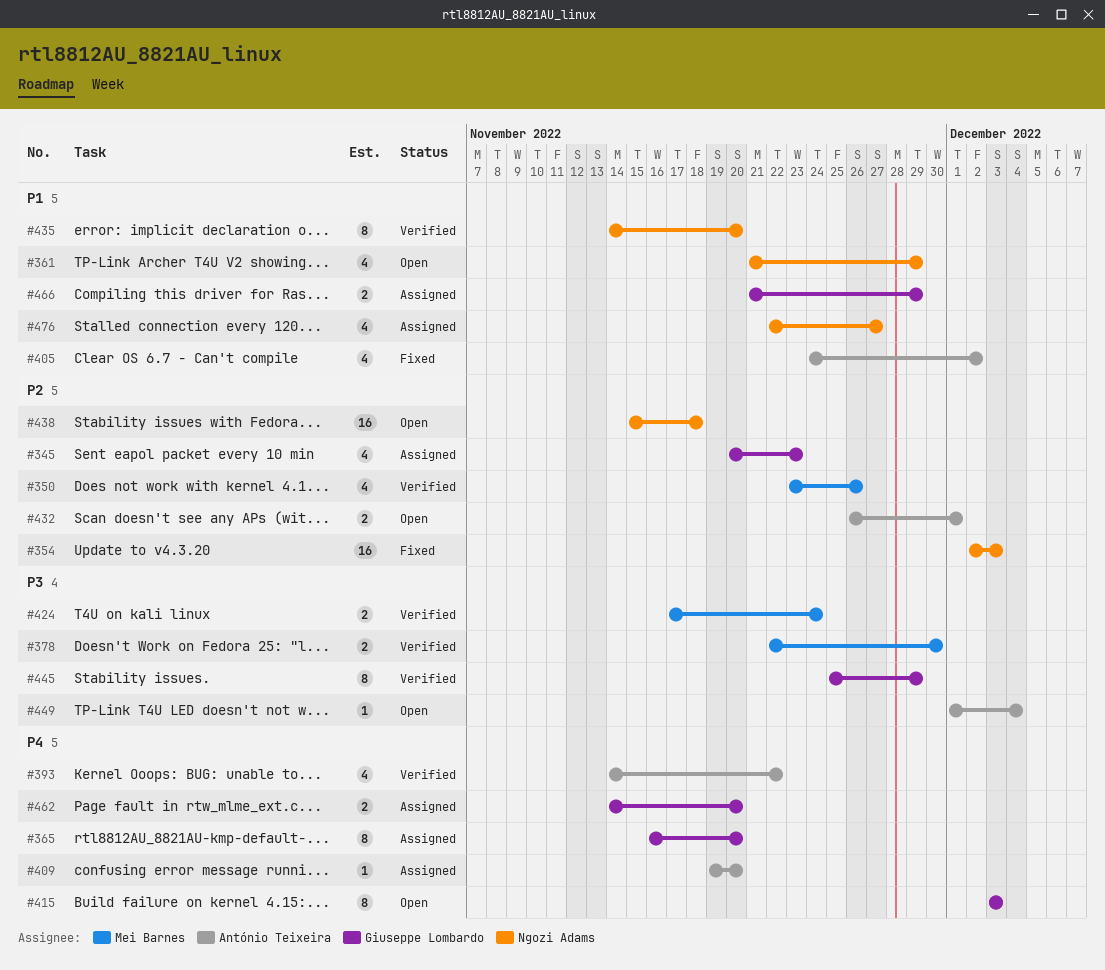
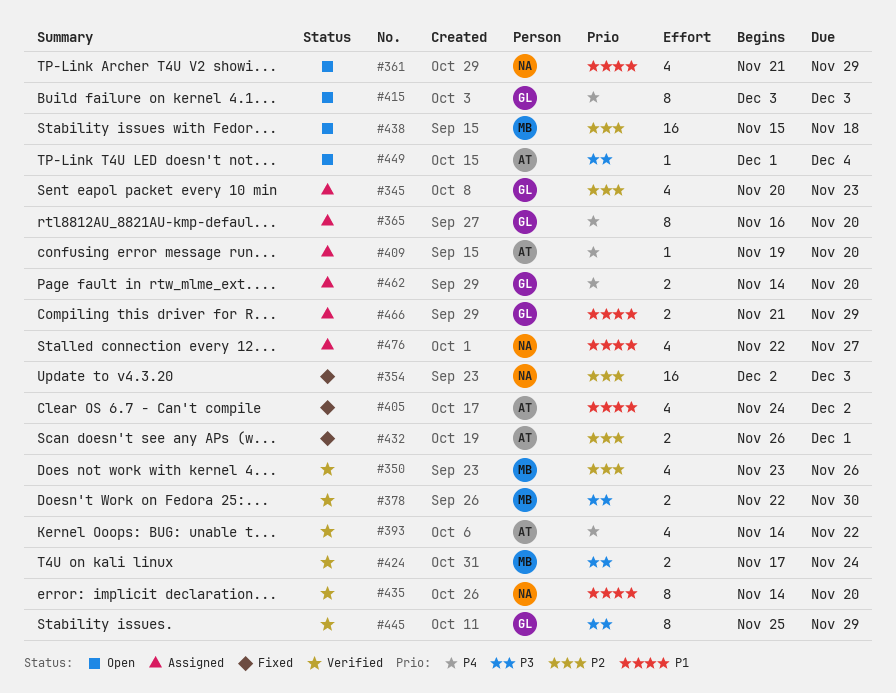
#432, status: Open -> Fixed
#438, owner: Ngozi Adams -> Mei Barnes

